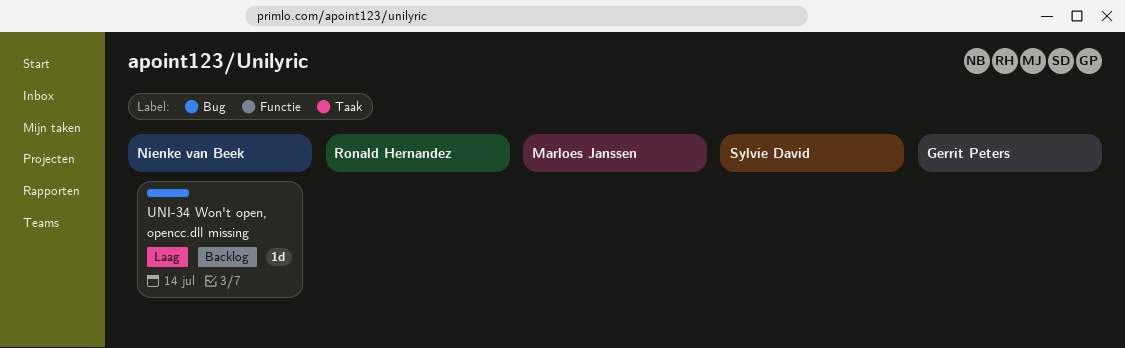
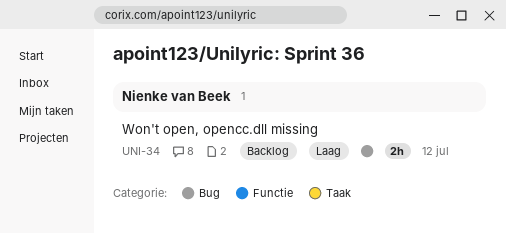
UNI-34, estimate: 1d -> 2h
UNI-34, due: Jul 14 -> Jul 12

